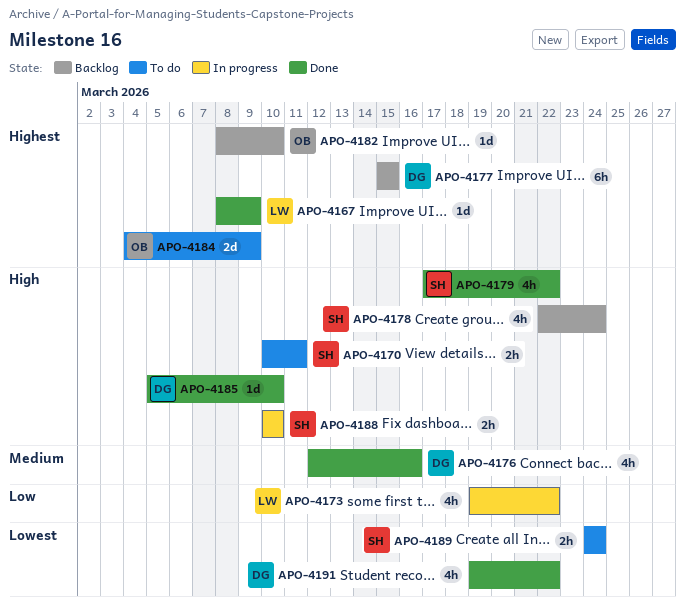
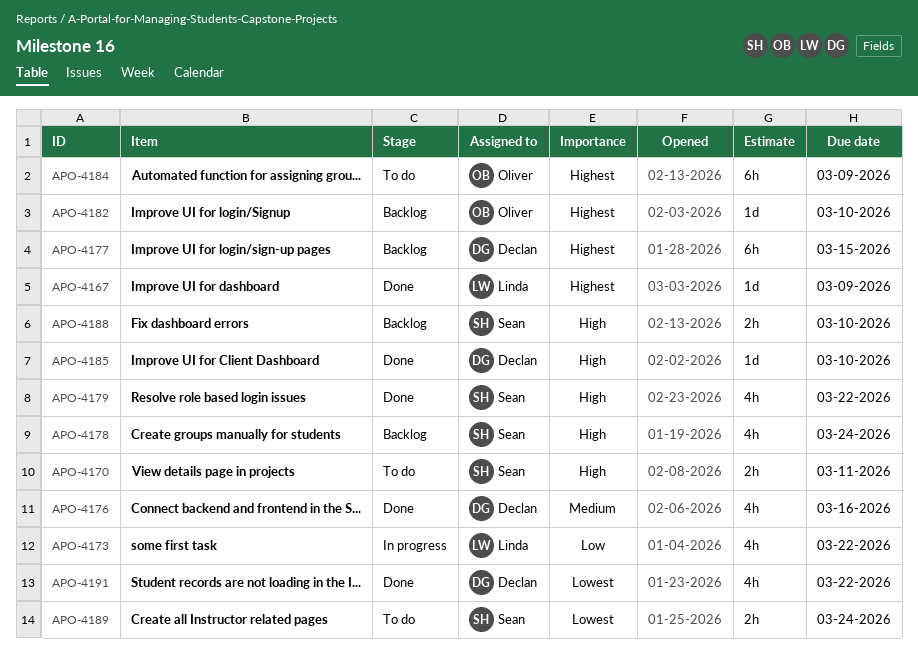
APO-4184, estimate: 2d -> 6h
APO-4188, status: In progress -> Backlog

